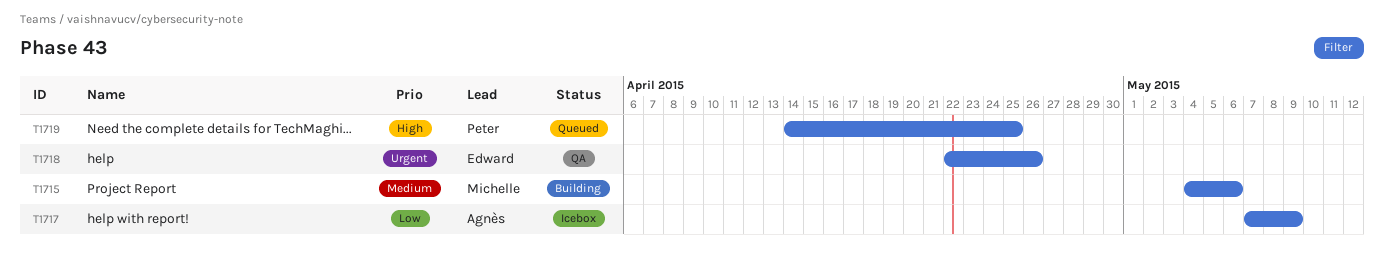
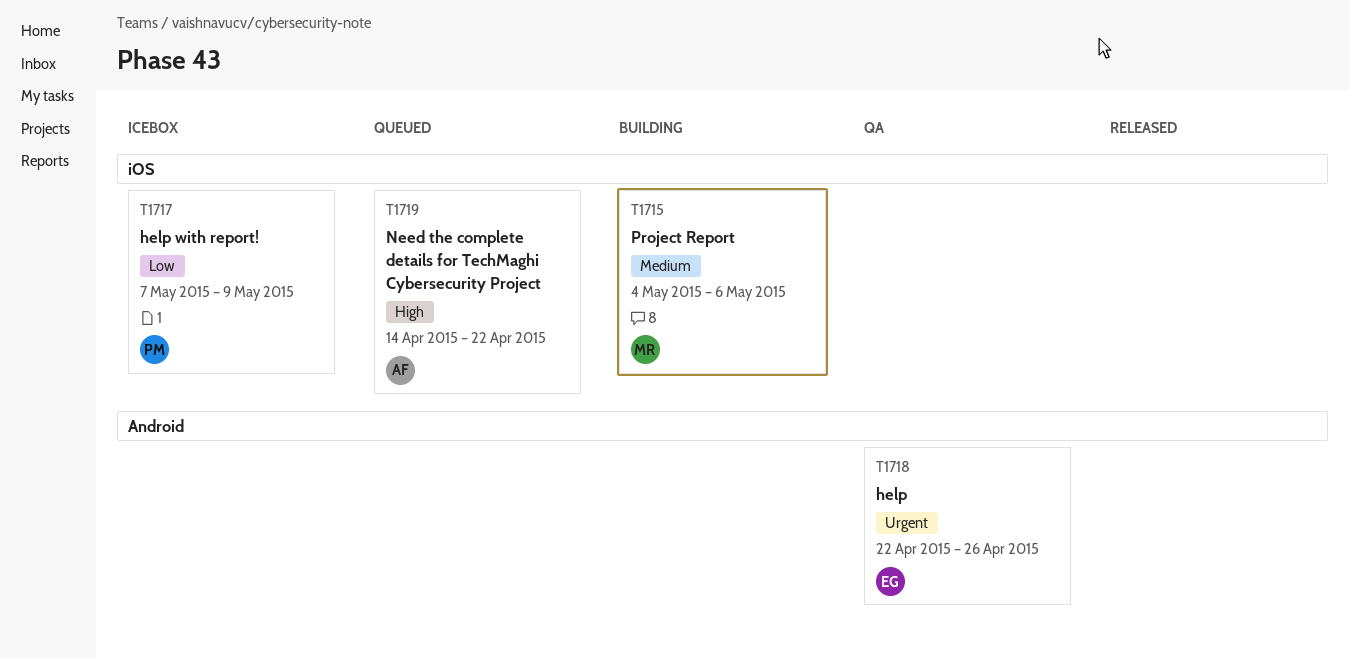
T1717, owner: Agnès -> Peter
T1719, owner: Peter -> Agnès
T1719, due: Apr 25 -> Apr 22

